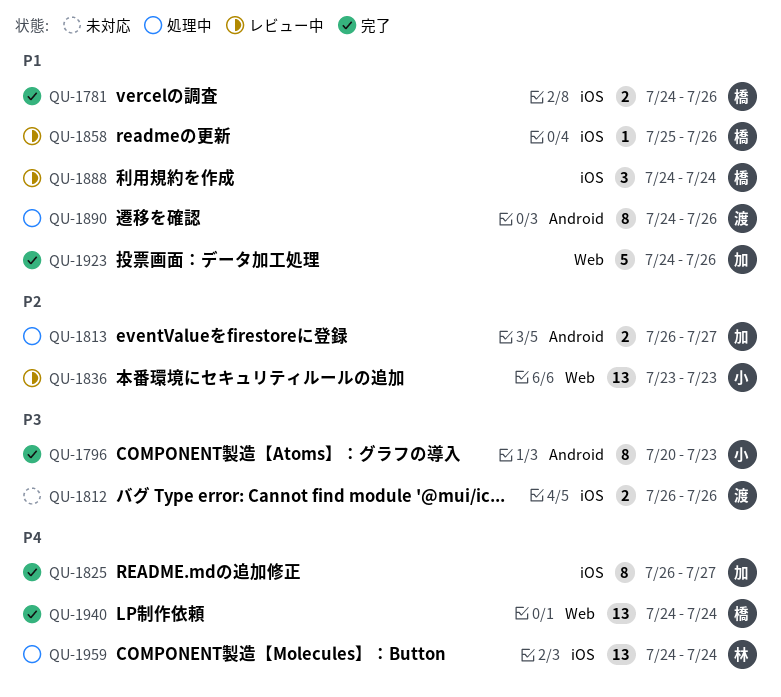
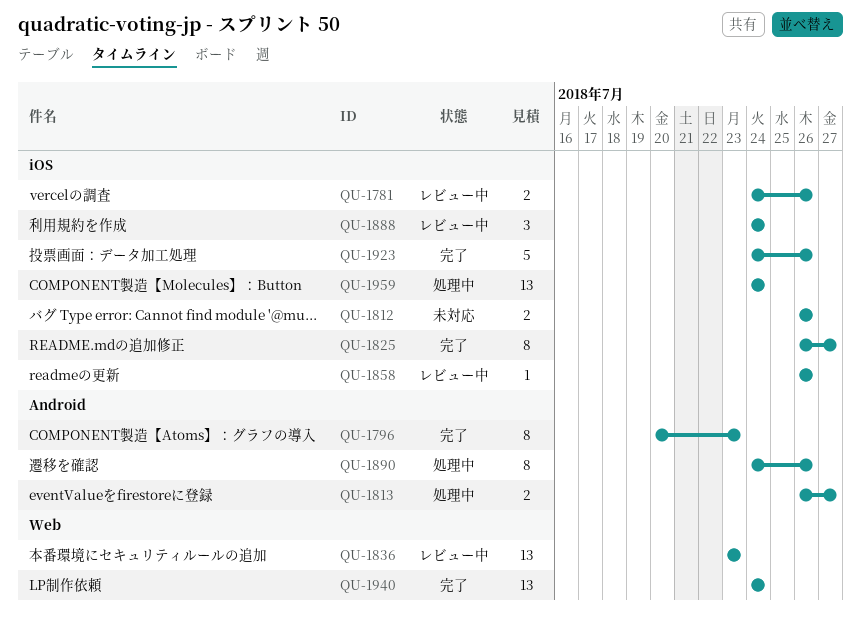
QU-1781, status: 完了 -> レビュー中
QU-1858, start: Jul 25 -> Jul 26
QU-1923, label: Web -> iOS

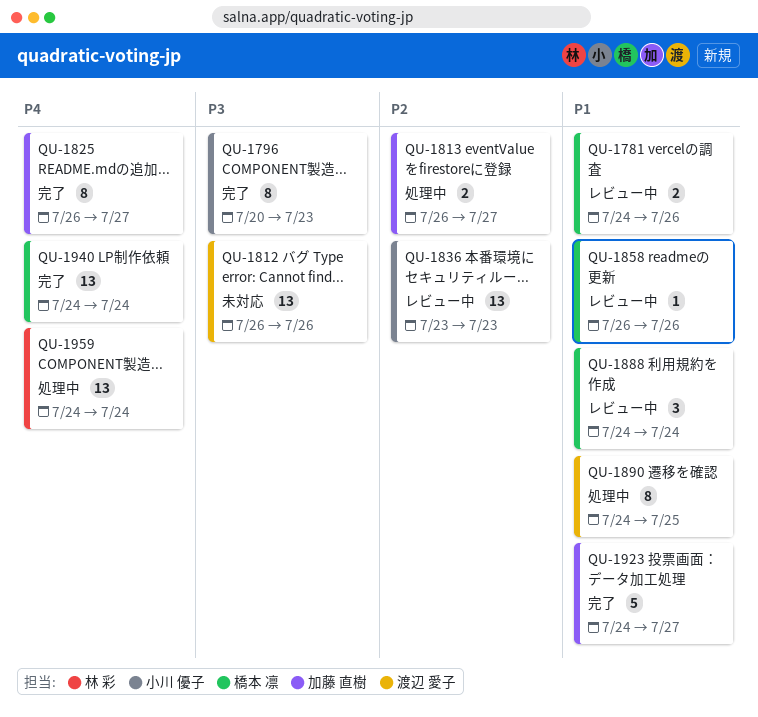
QU-1812, estimate: 2 -> 13
QU-1890, due: Jul 26 -> Jul 25
QU-1923, due: Jul 26 -> Jul 27

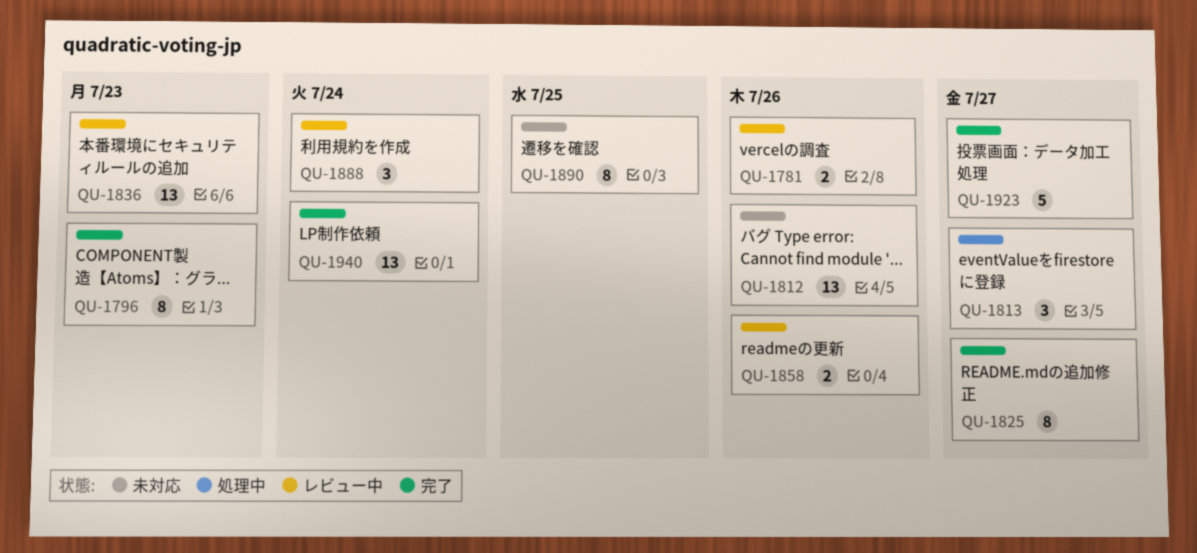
QU-1813, estimate: 2 -> 3
QU-1858, estimate: 1 -> 2
QU-1890, status: 処理中 -> 未対応
QU-1959: present -> none

